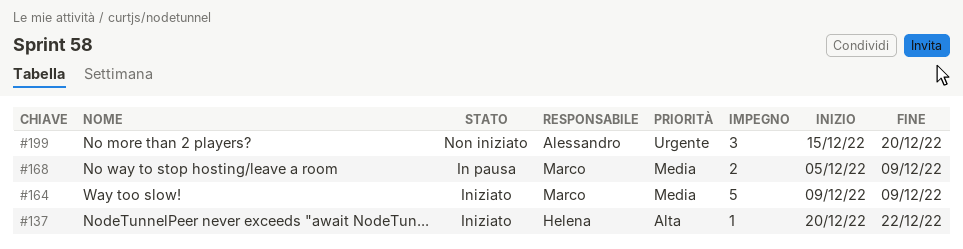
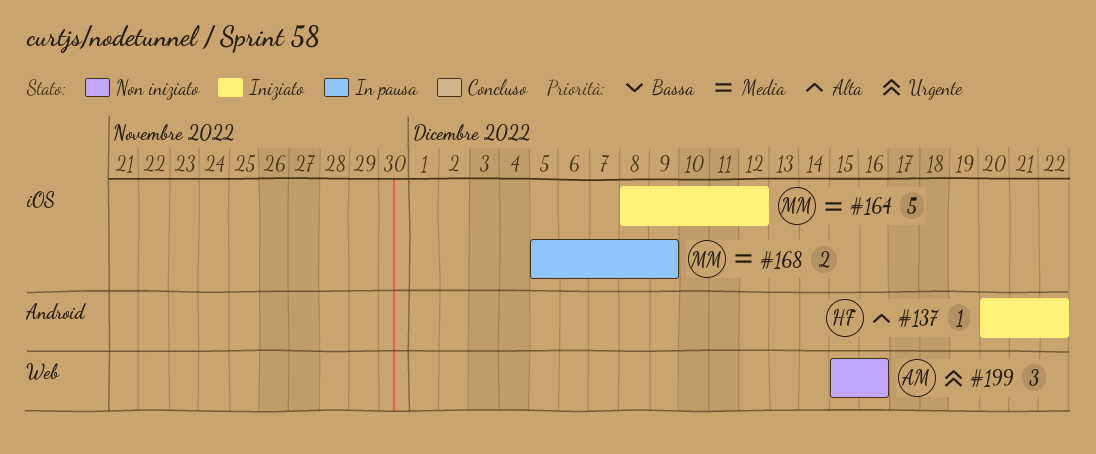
#164, start: Dec 9 -> Dec 8
#164, due: Dec 9 -> Dec 12
#199, due: Dec 20 -> Dec 16

